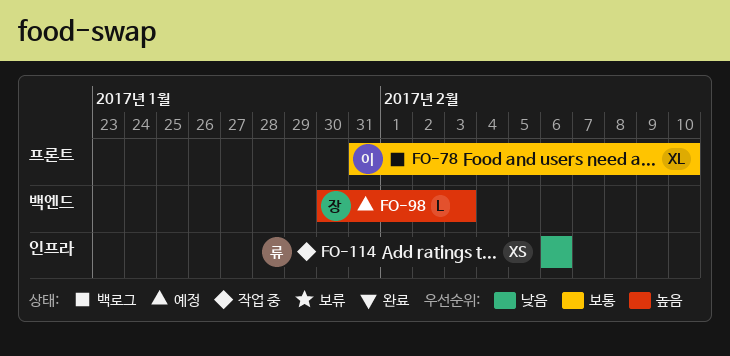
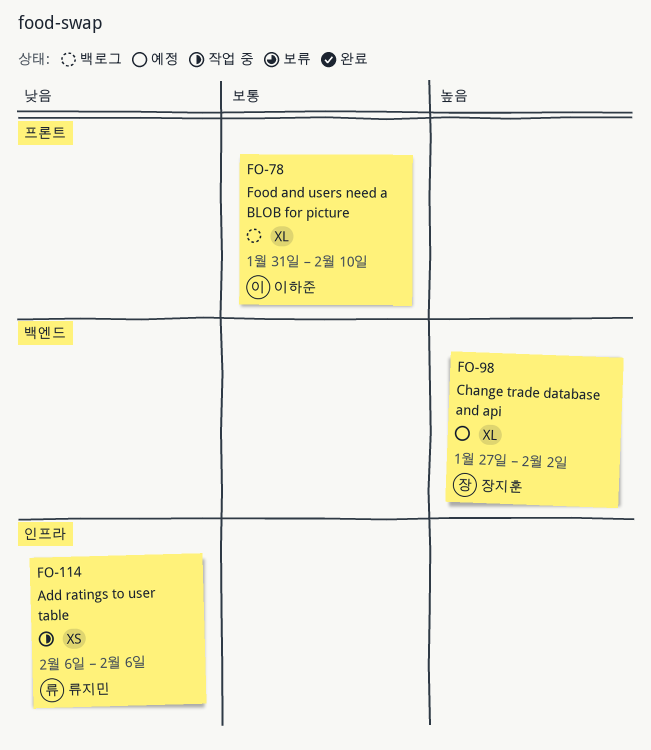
FO-98, estimate: L -> XL
FO-98, start: Jan 30 -> Jan 27
FO-98, due: Feb 3 -> Feb 2

